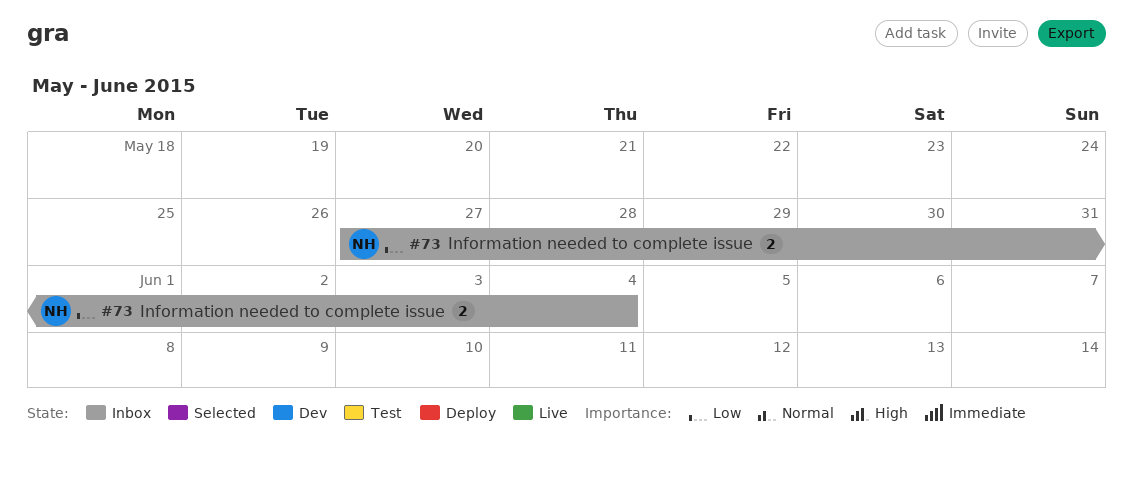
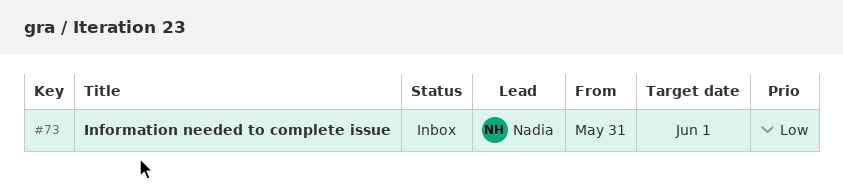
#73, start: May 27 -> May 31
#73, due: Jun 4 -> Jun 1

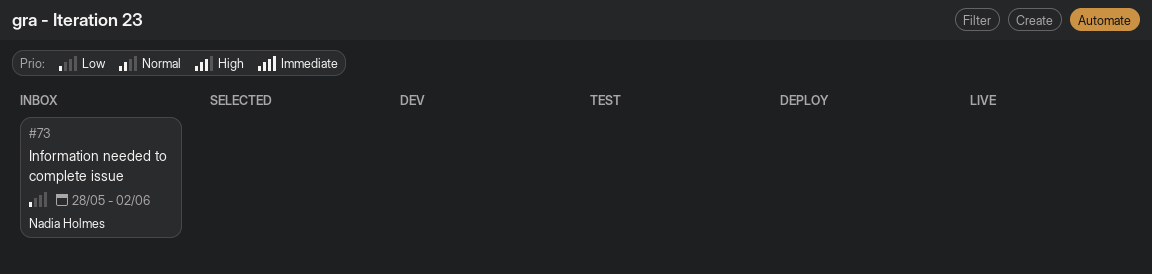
#73, start: May 31 -> May 28
#73, due: Jun 1 -> Jun 2

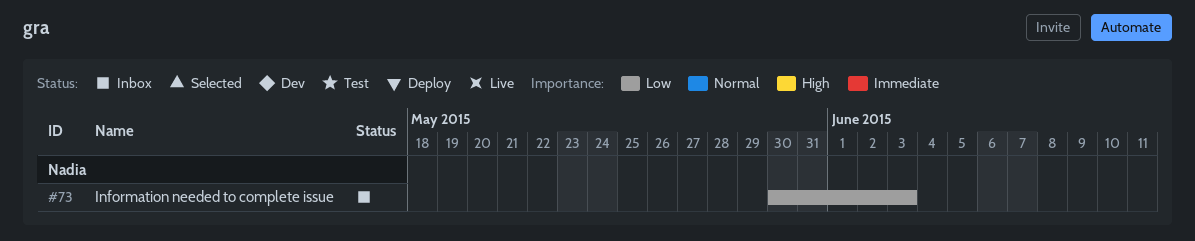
#73, start: May 28 -> May 30
#73, due: Jun 2 -> Jun 3

